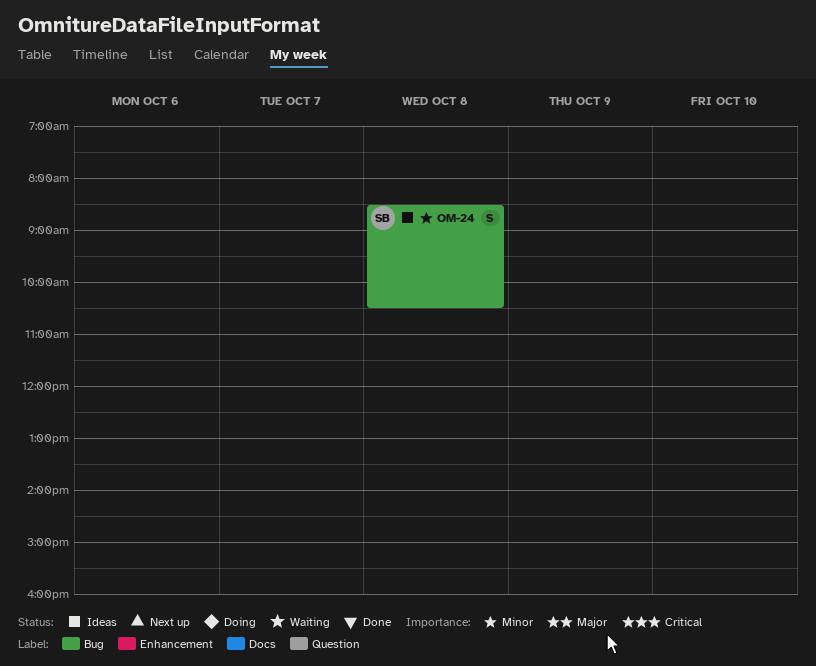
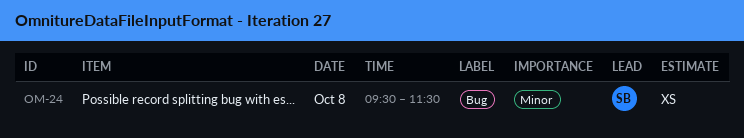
OM-24, estimate: S -> XS
OM-24, begins: 08:30 -> 09:30
OM-24, ends: 10:30 -> 11:30

